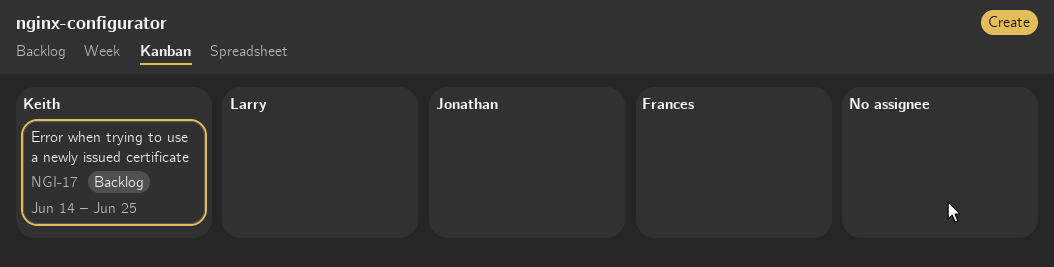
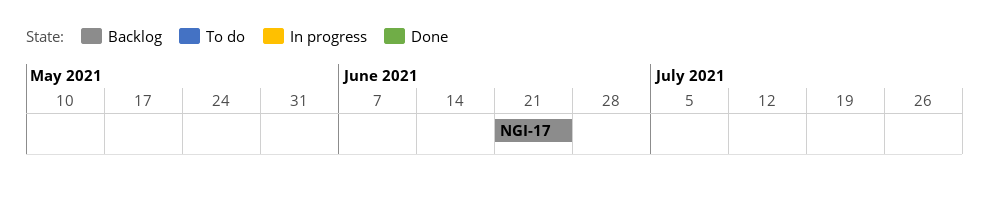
NGI-17, start: Jun 14 -> Jun 21

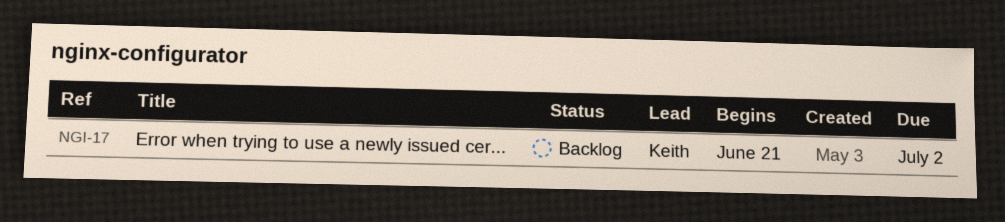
NGI-17, due: Jun 25 -> Jul 2

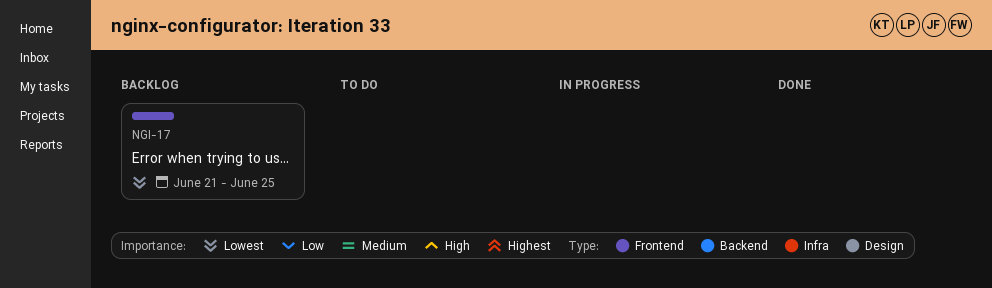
NGI-17, due: Jul 2 -> Jun 25

